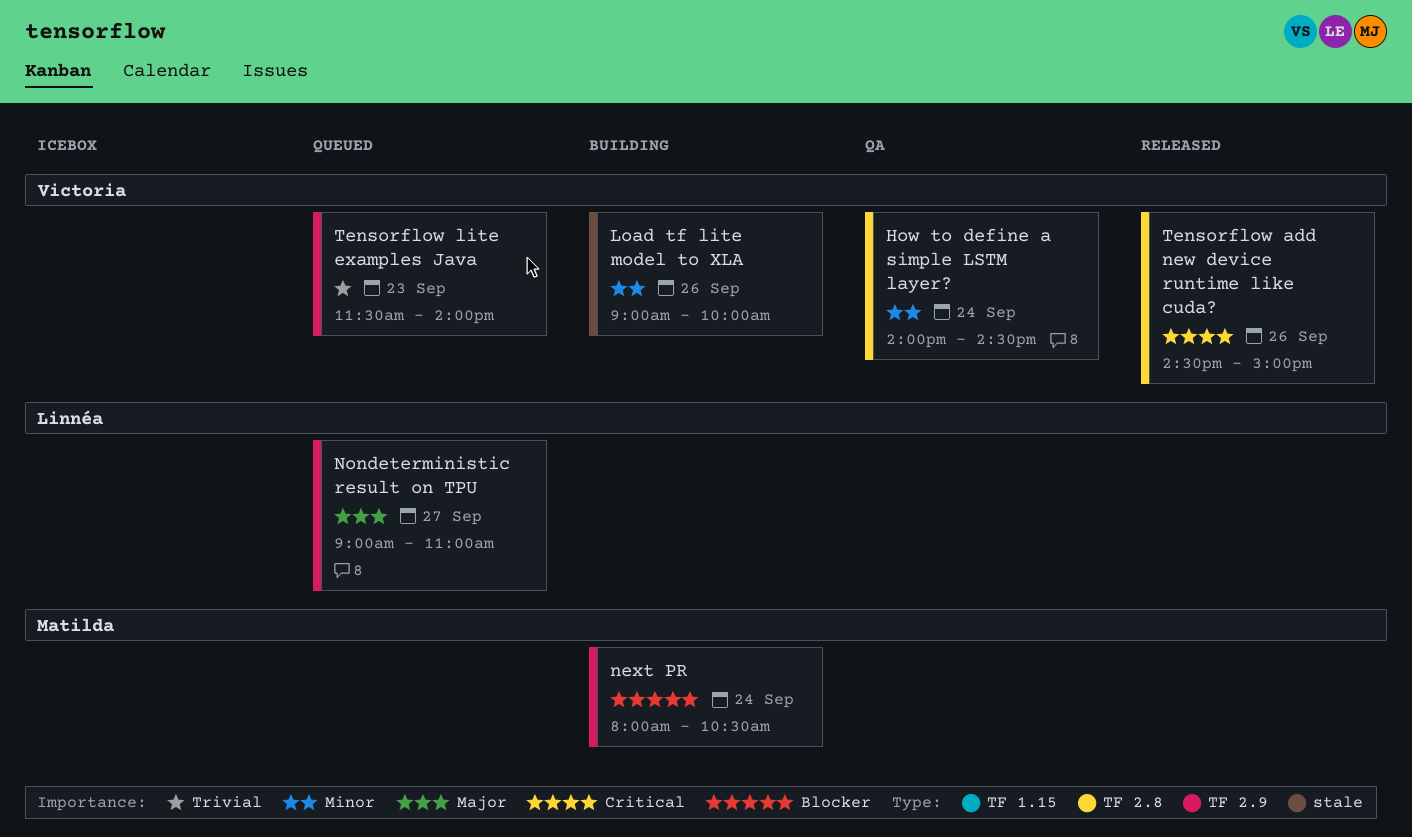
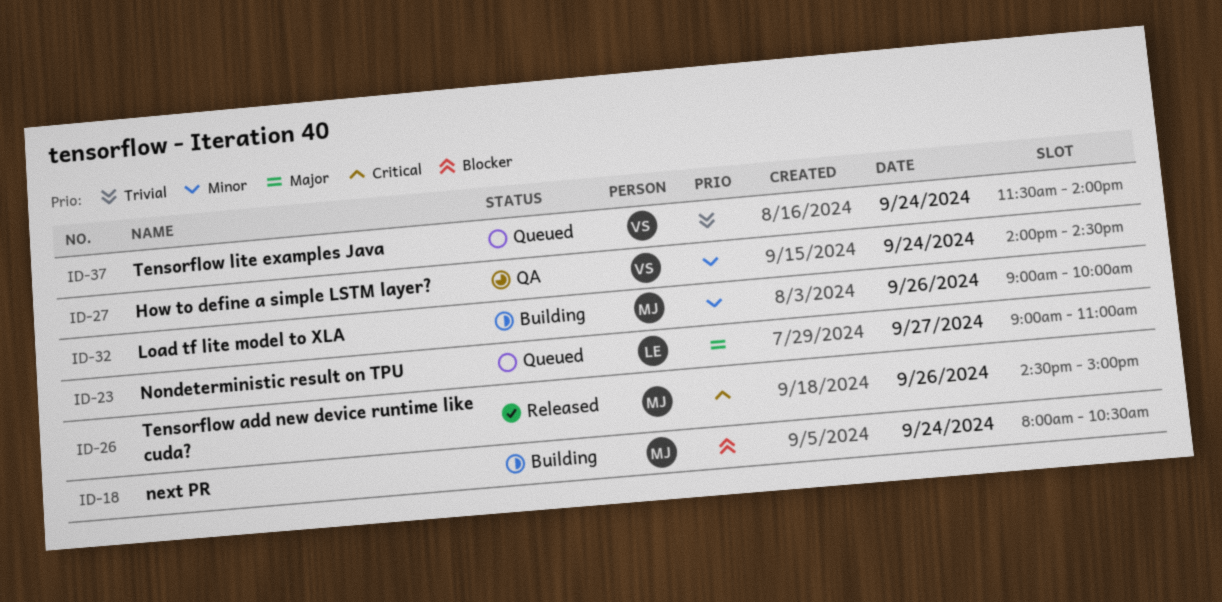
Load tf lite model to XLA, owner: Victoria -> Matilda
Tensorflow add new device runtime like cuda?, owner: Victoria -> Matilda
Tensorflow lite examples Java, day: Sep 23 -> Sep 24

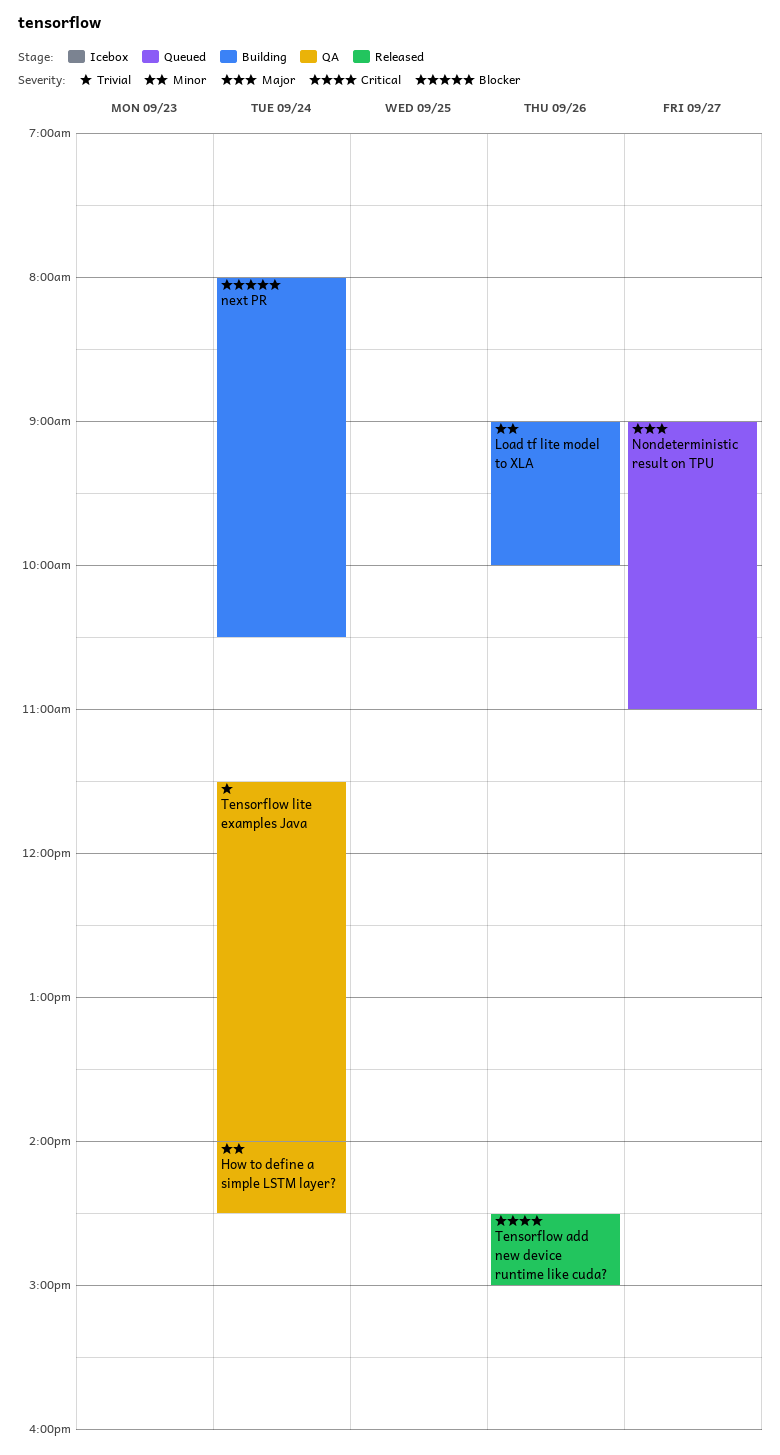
Tensorflow lite examples Java, status: Queued -> QA

